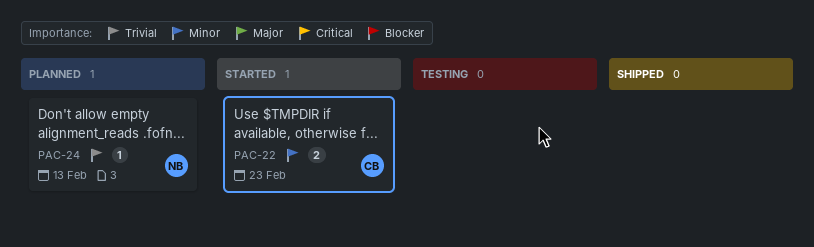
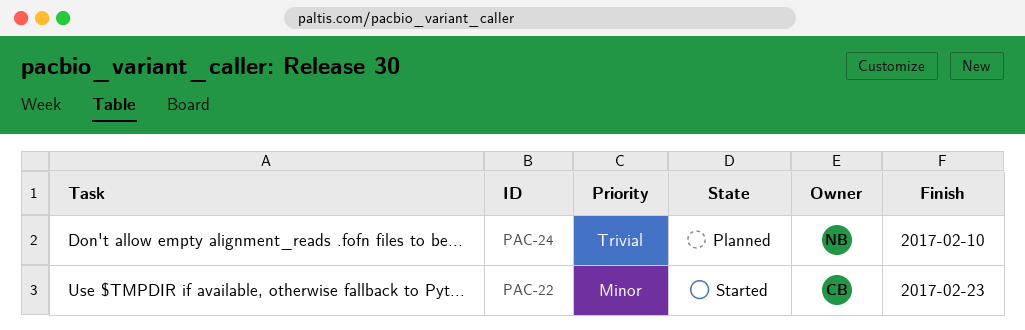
PAC-24, due: Feb 13 -> Feb 10

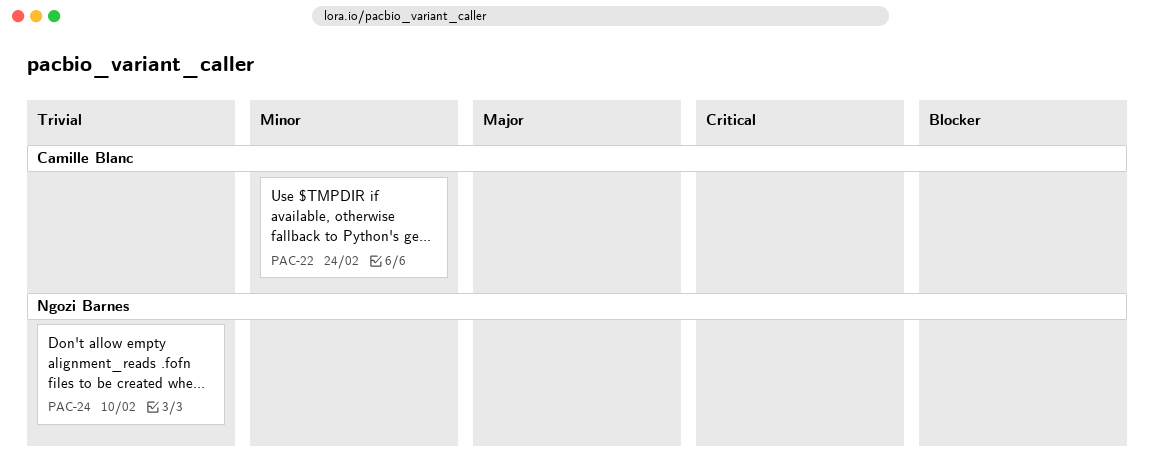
PAC-22, due: Feb 23 -> Feb 24

